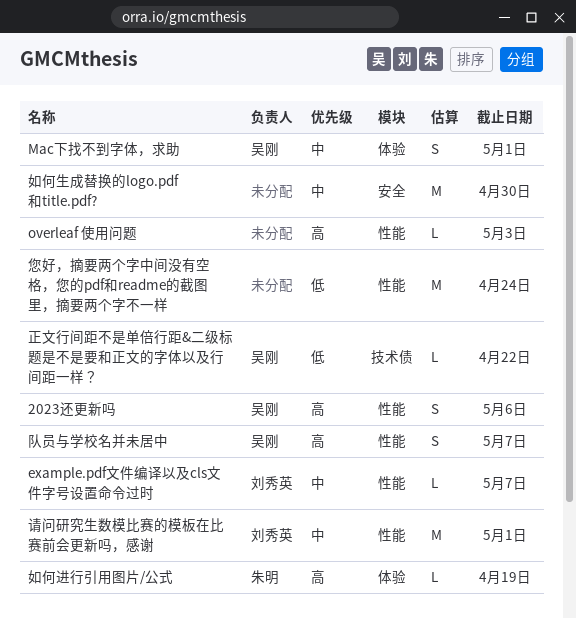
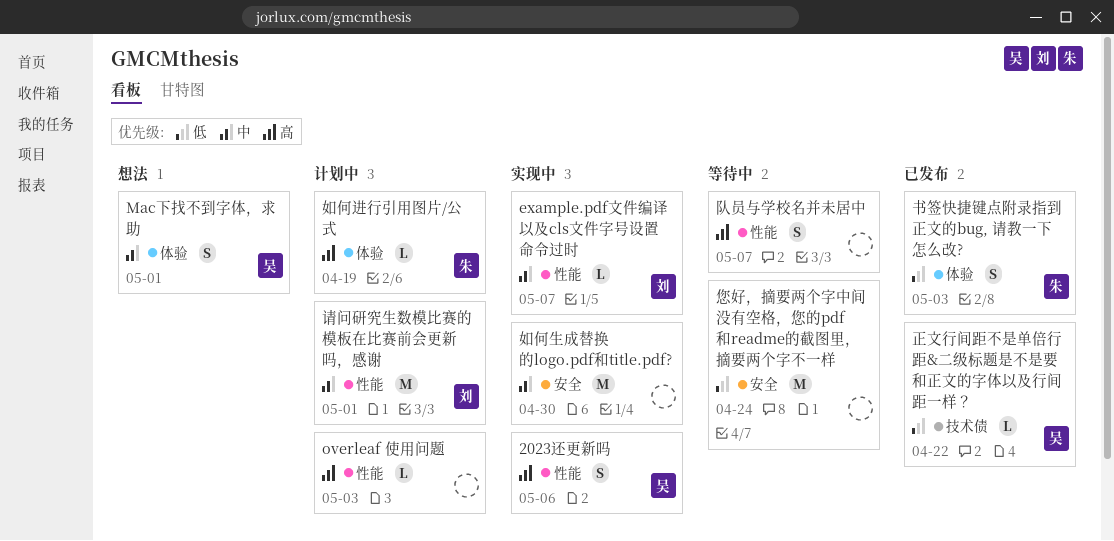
书签快捷键点附录指到正文的bug, 请教一下怎么改?: none -> present
您好，摘要两个字中间没有空格，您的pdf和readme的截图里，摘要两个字不一样, label: 性能 -> 安全
队员与学校名并未居中, owner: 吴刚 -> none

